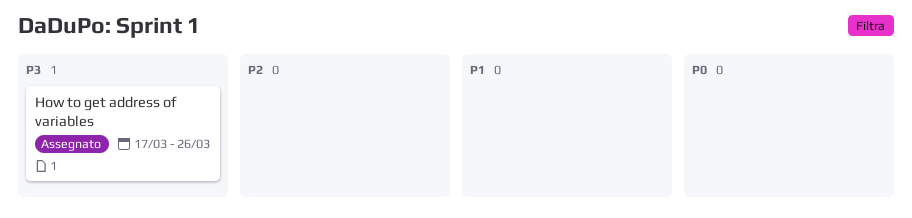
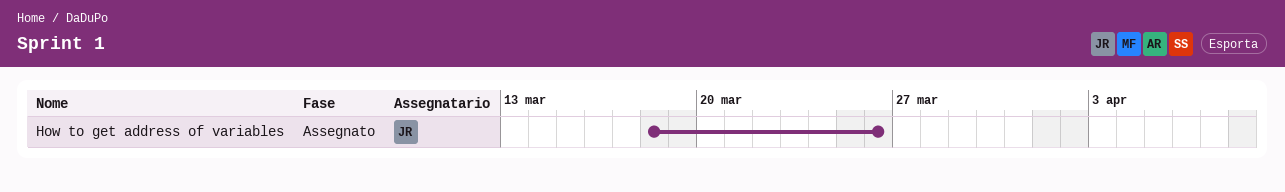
How to get address of variables, start: Mar 17 -> Mar 18

